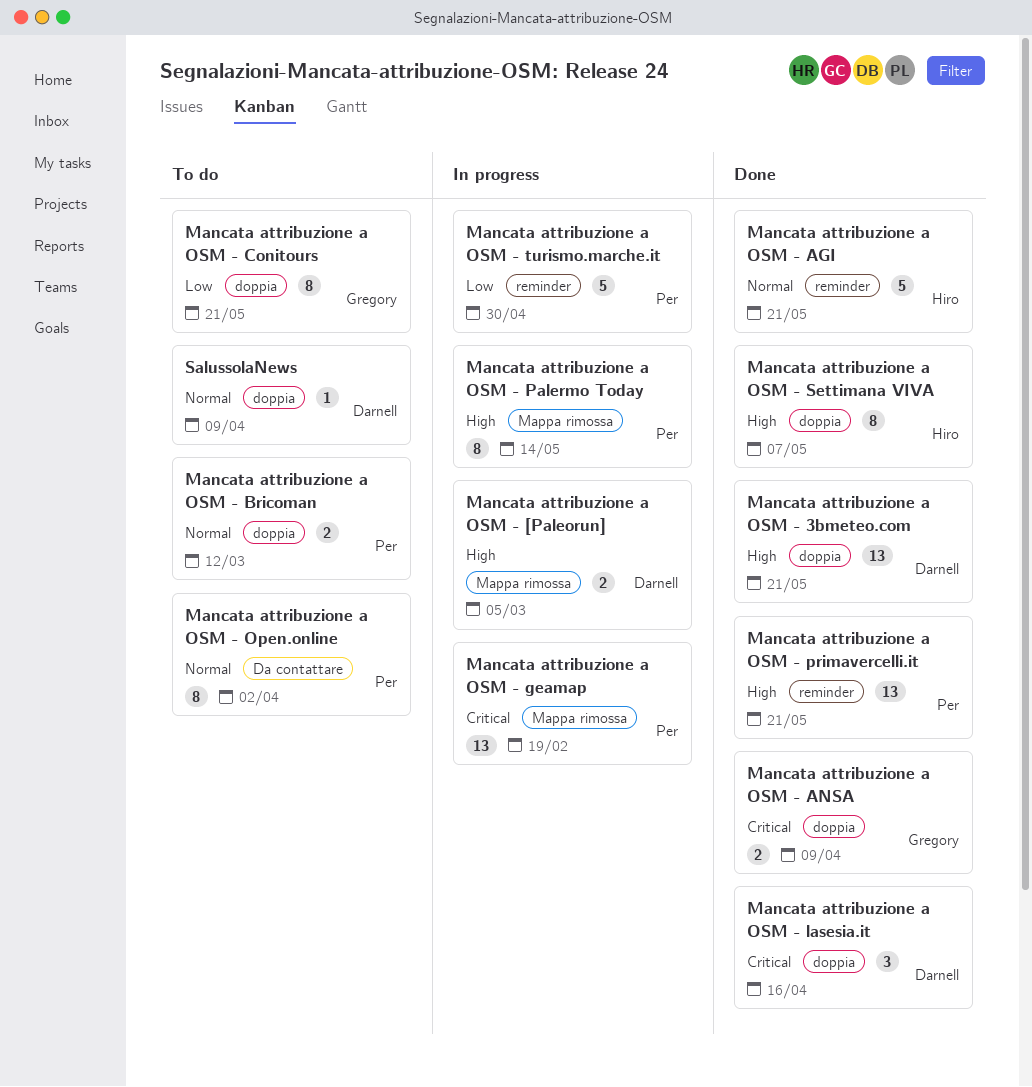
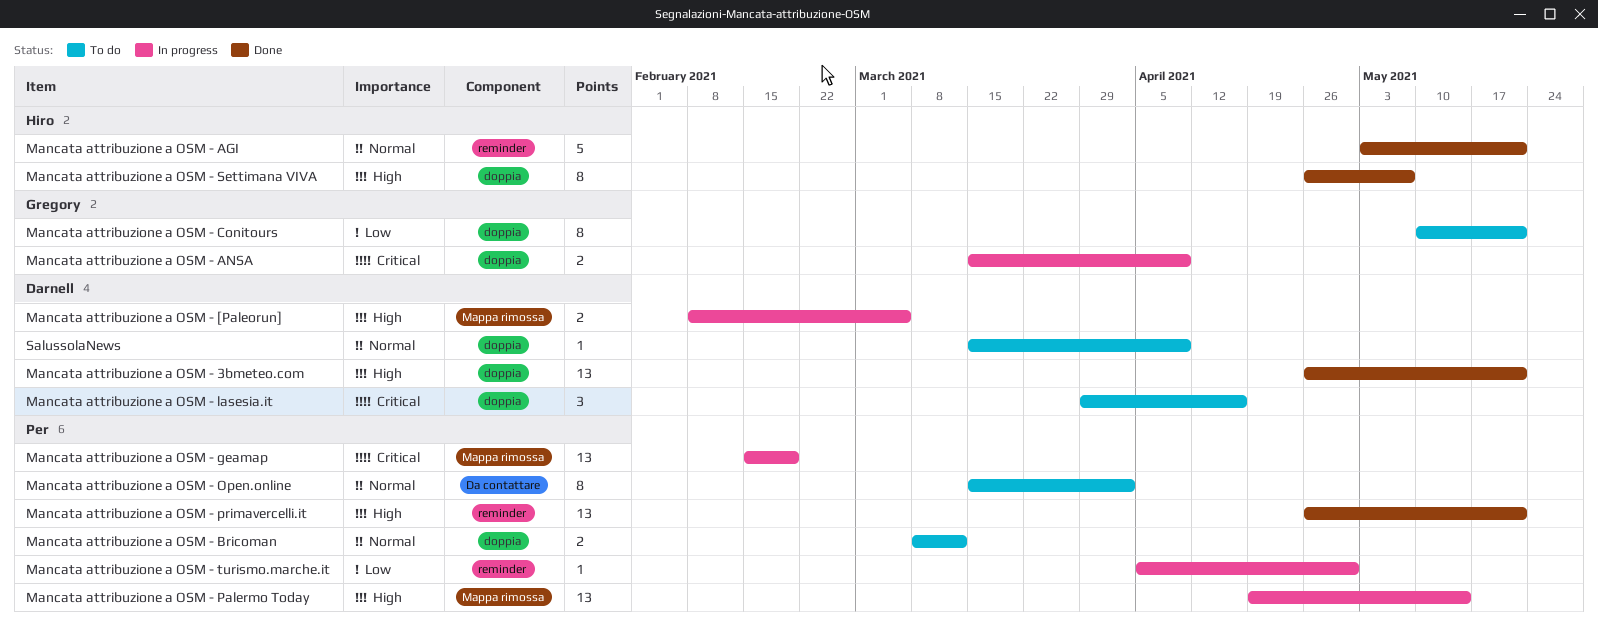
Mancata attribuzione a OSM - ANSA, status: Done -> In progress
Mancata attribuzione a OSM - lasesia.it, status: Done -> To do
Mancata attribuzione a OSM - Palermo Today, estimate: 8 -> 13
Mancata attribuzione a OSM - turismo.marche.it, estimate: 5 -> 1

